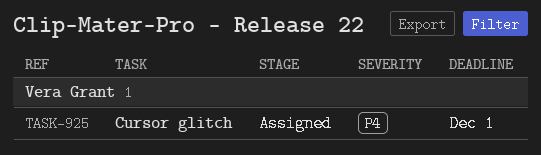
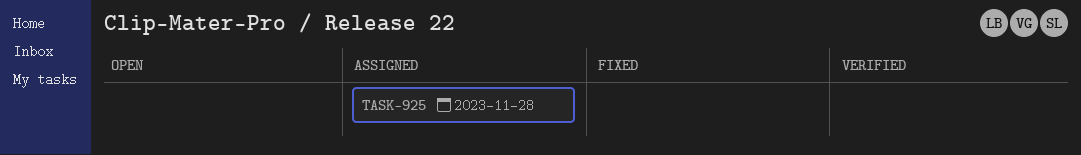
TASK-925, due: Dec 1 -> Nov 28

